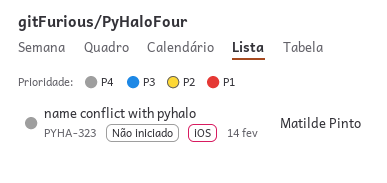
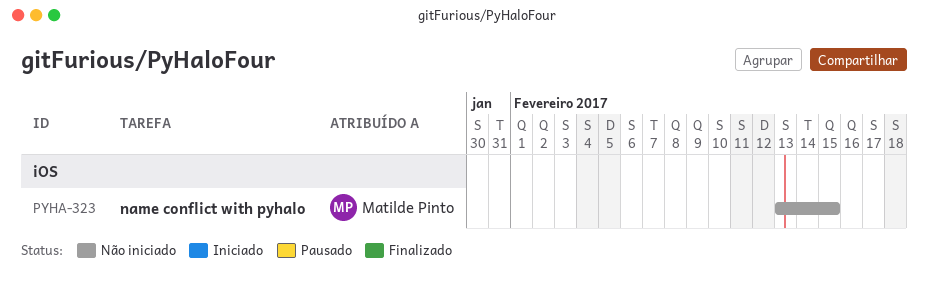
PYHA-323, due: Feb 14 -> Feb 15

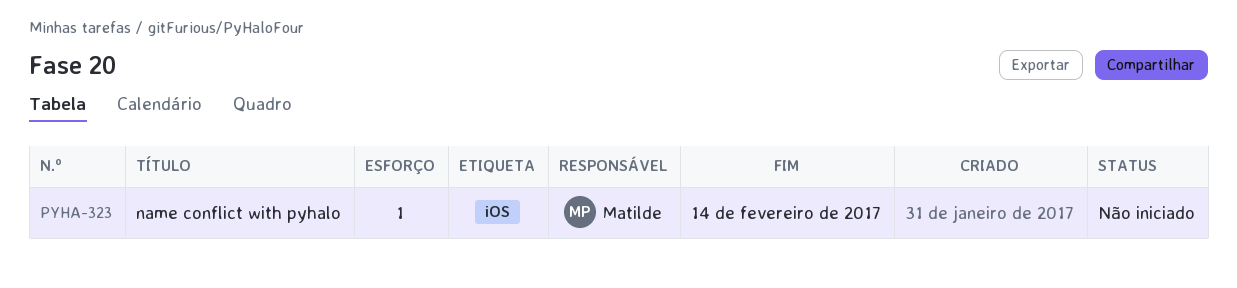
PYHA-323, due: Feb 15 -> Feb 14

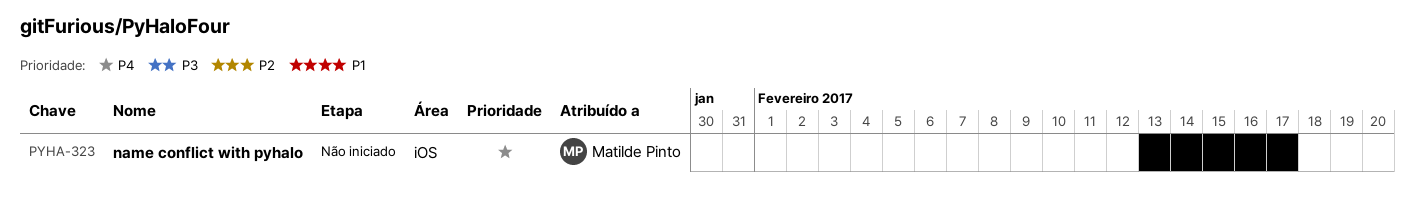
PYHA-323, due: Feb 14 -> Feb 17

